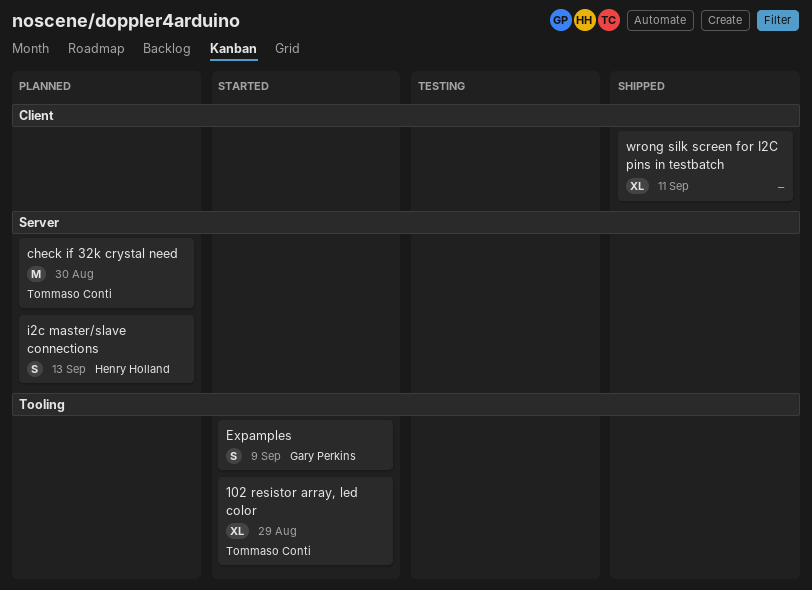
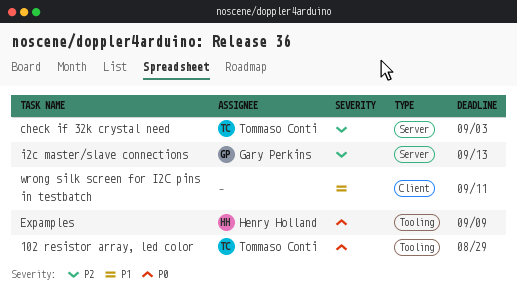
check if 32k crystal need, due: Aug 30 -> Sep 3
Expamples, owner: Gary Perkins -> Henry Holland
i2c master/slave connections, owner: Henry Holland -> Gary Perkins

